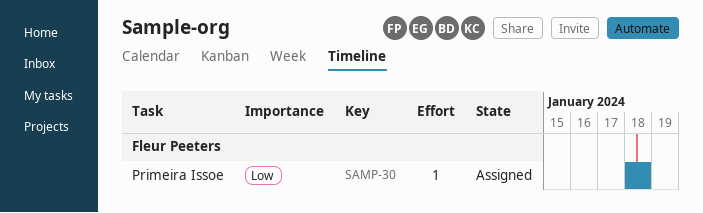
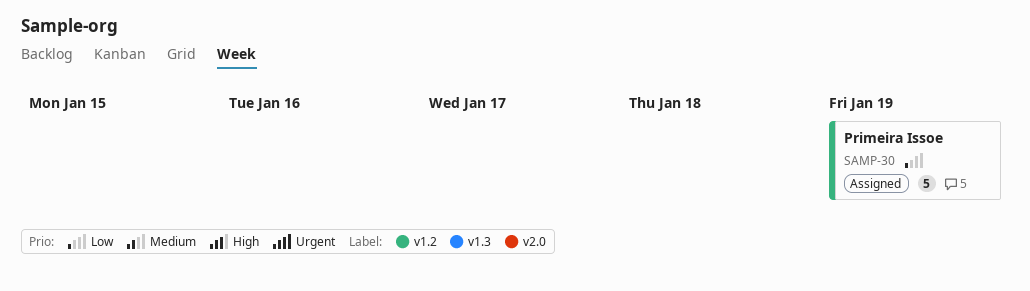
SAMP-30, estimate: 1 -> 5
SAMP-30, due: Jan 18 -> Jan 19

